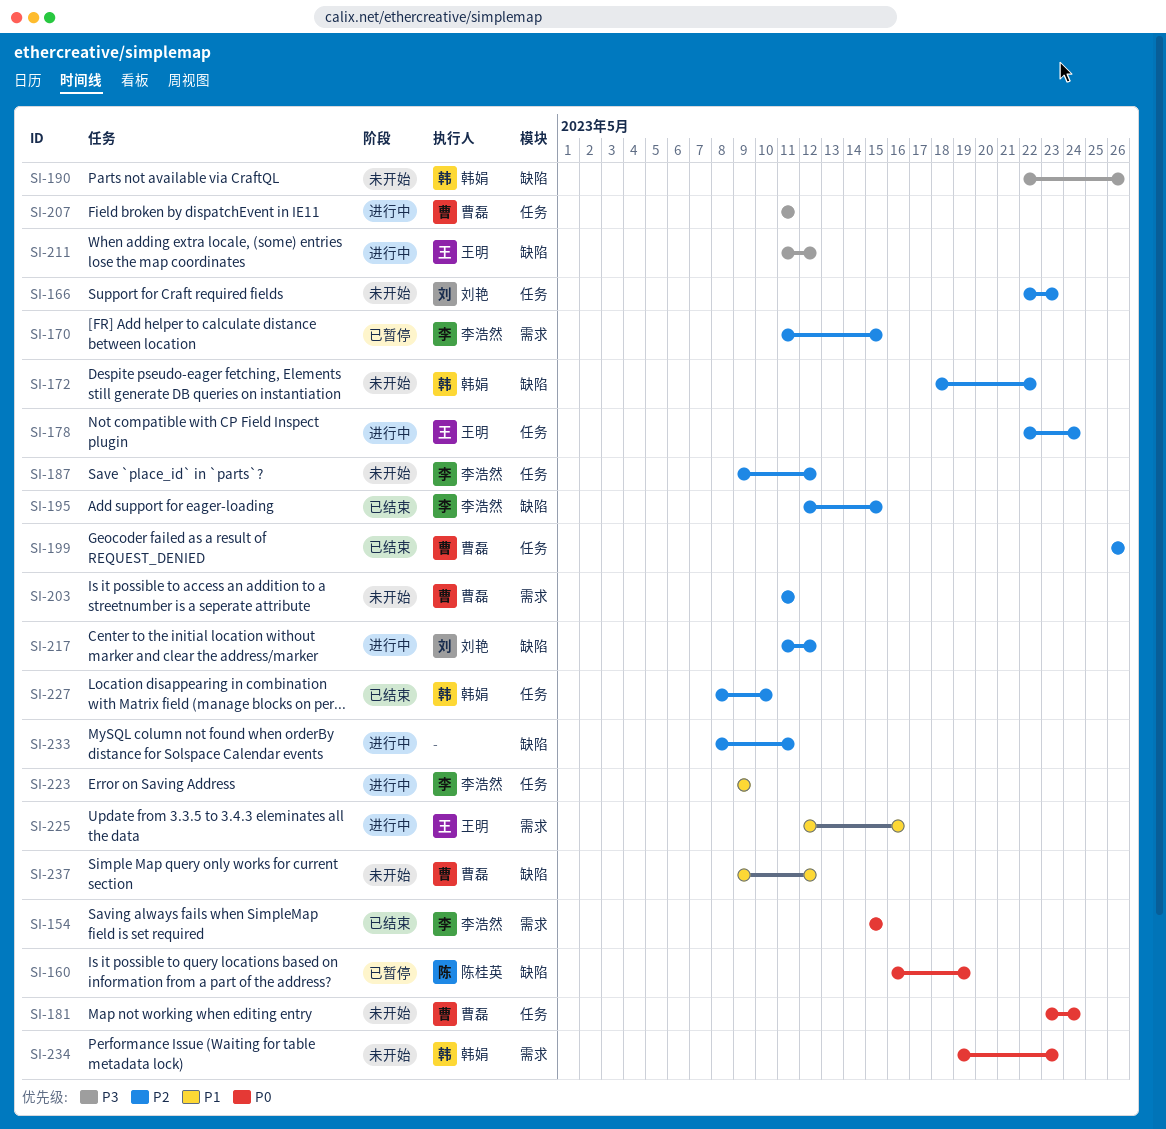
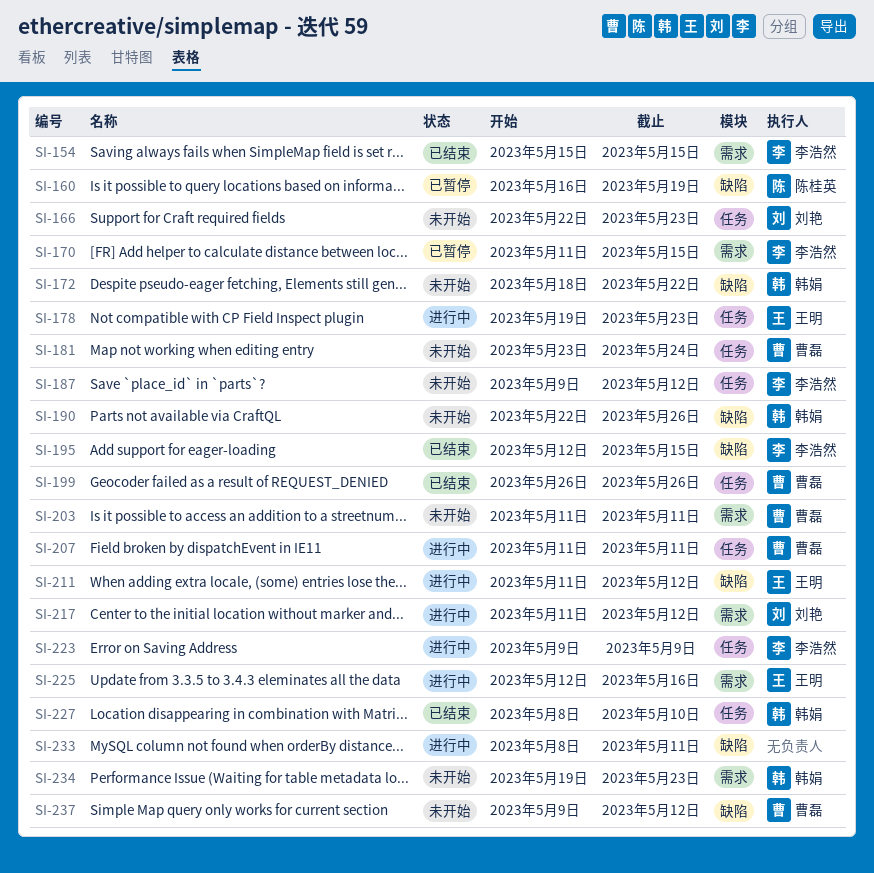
SI-178, start: May 22 -> May 19
SI-178, due: May 24 -> May 23
SI-217, label: 缺陷 -> 需求

